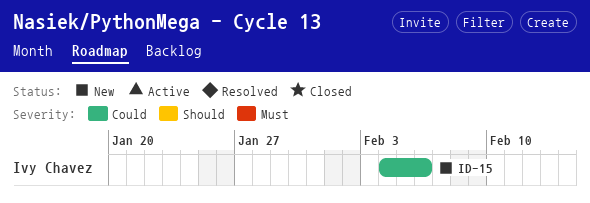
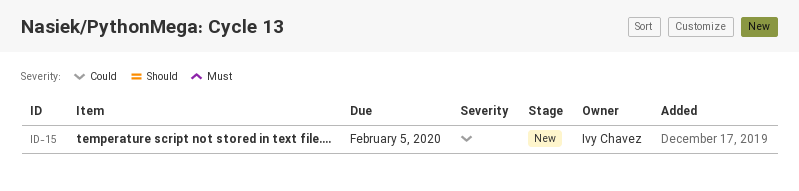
ID-15, due: Feb 6 -> Feb 5

